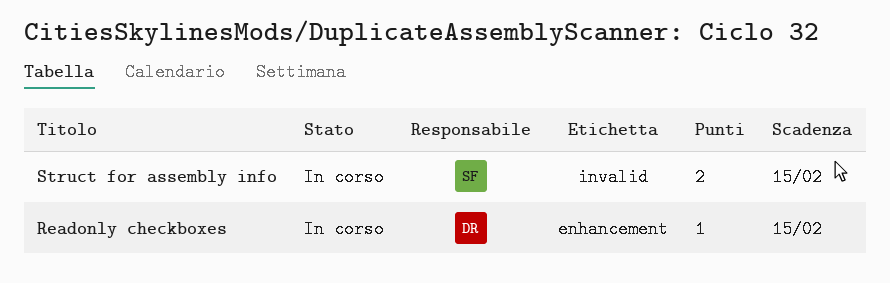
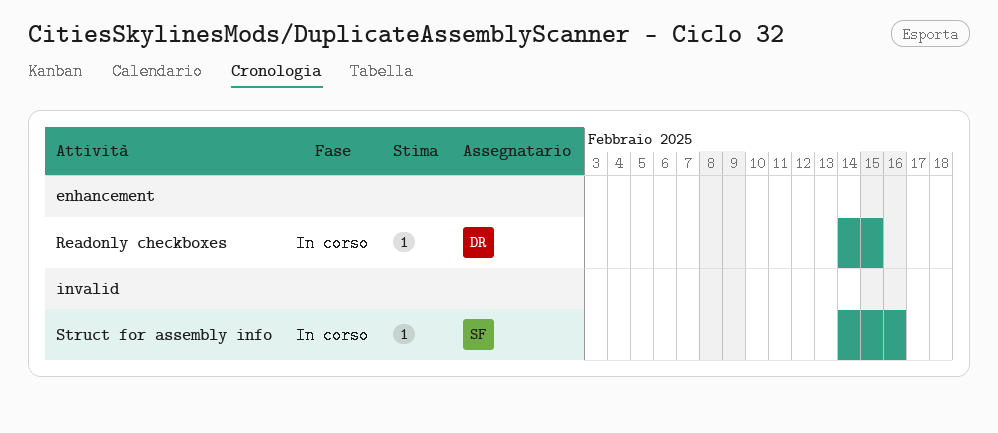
Struct for assembly info, estimate: 2 -> 1
Struct for assembly info, due: Feb 15 -> Feb 16

